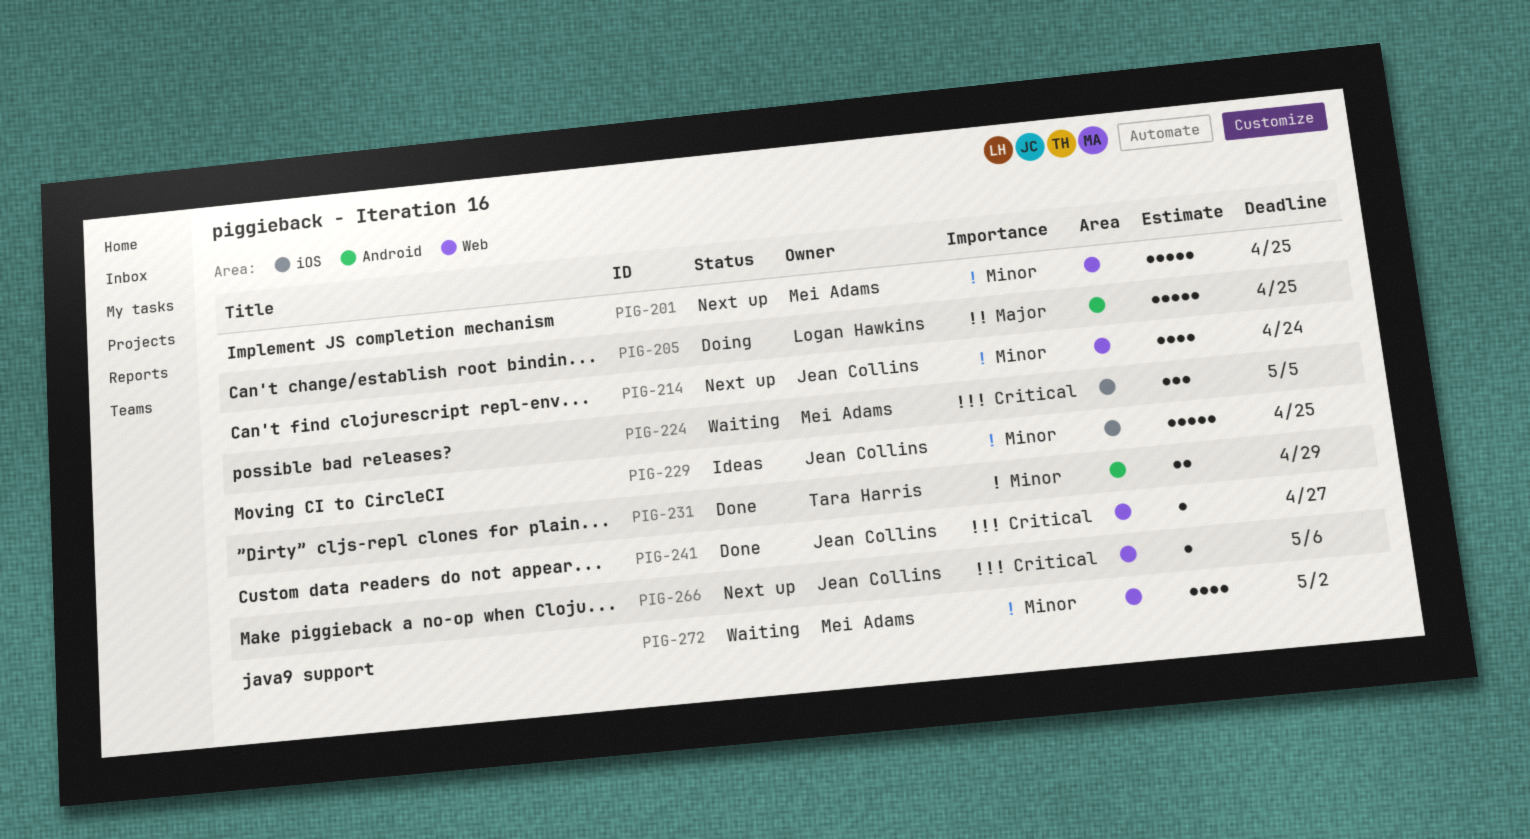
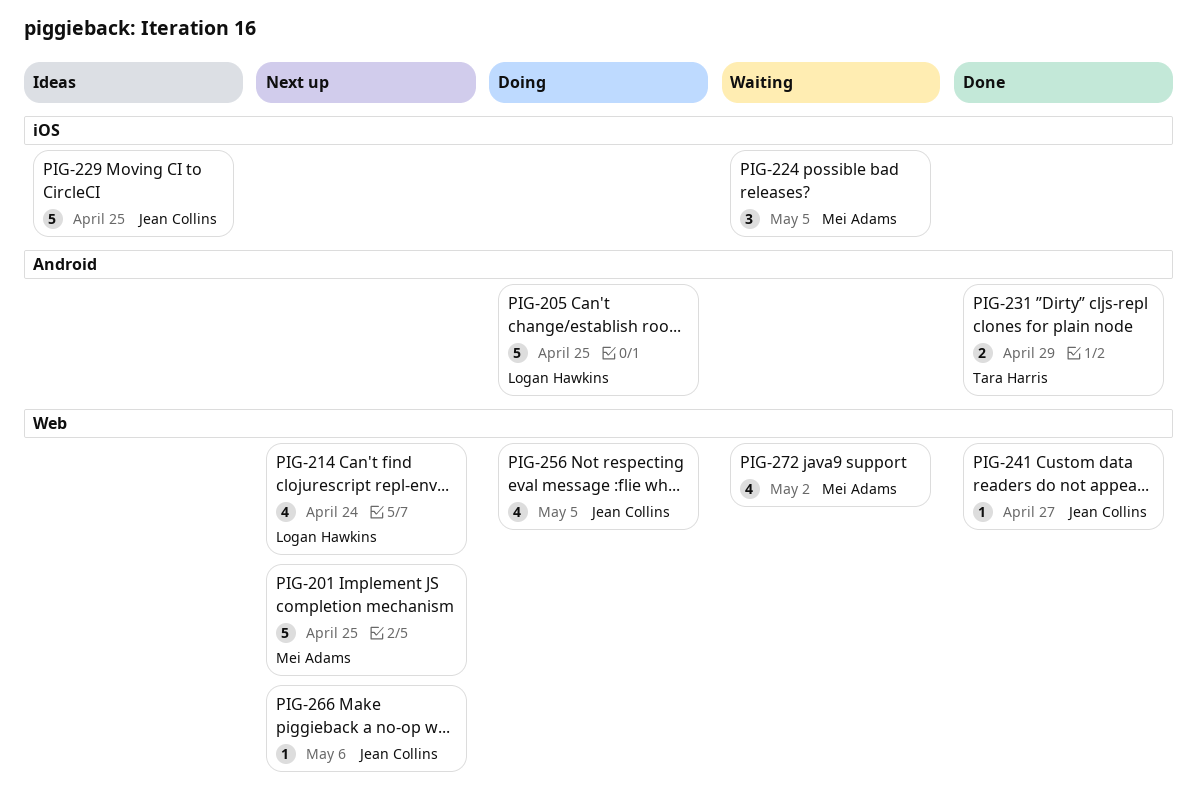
PIG-214, owner: Jean Collins -> Logan Hawkins
PIG-256: none -> present

